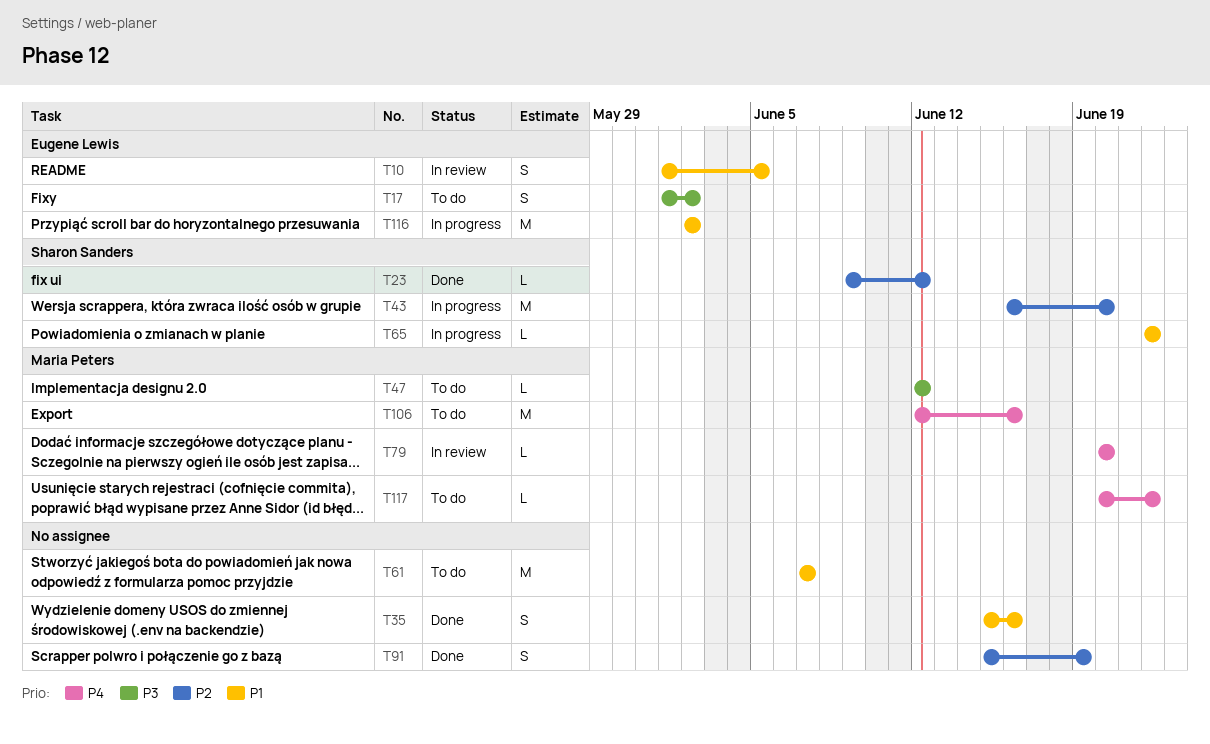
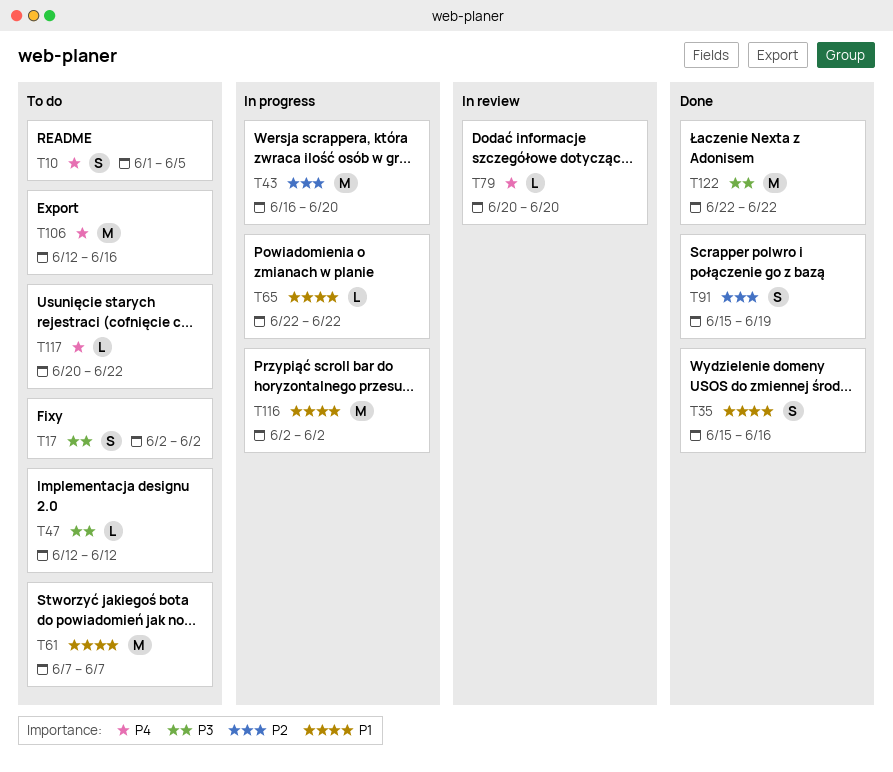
T10, status: In review -> To do
T10, priority: P1 -> P4
T17, start: Jun 1 -> Jun 2
T23: present -> none
T122: none -> present

